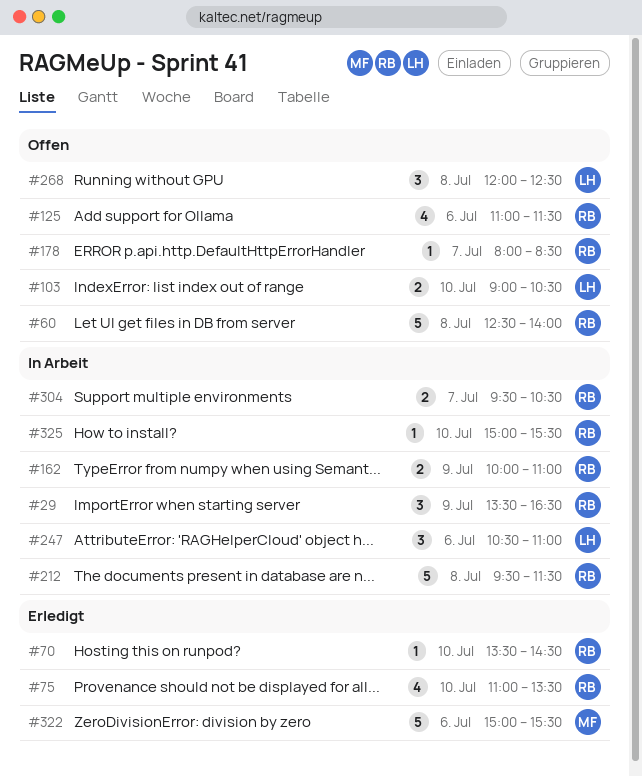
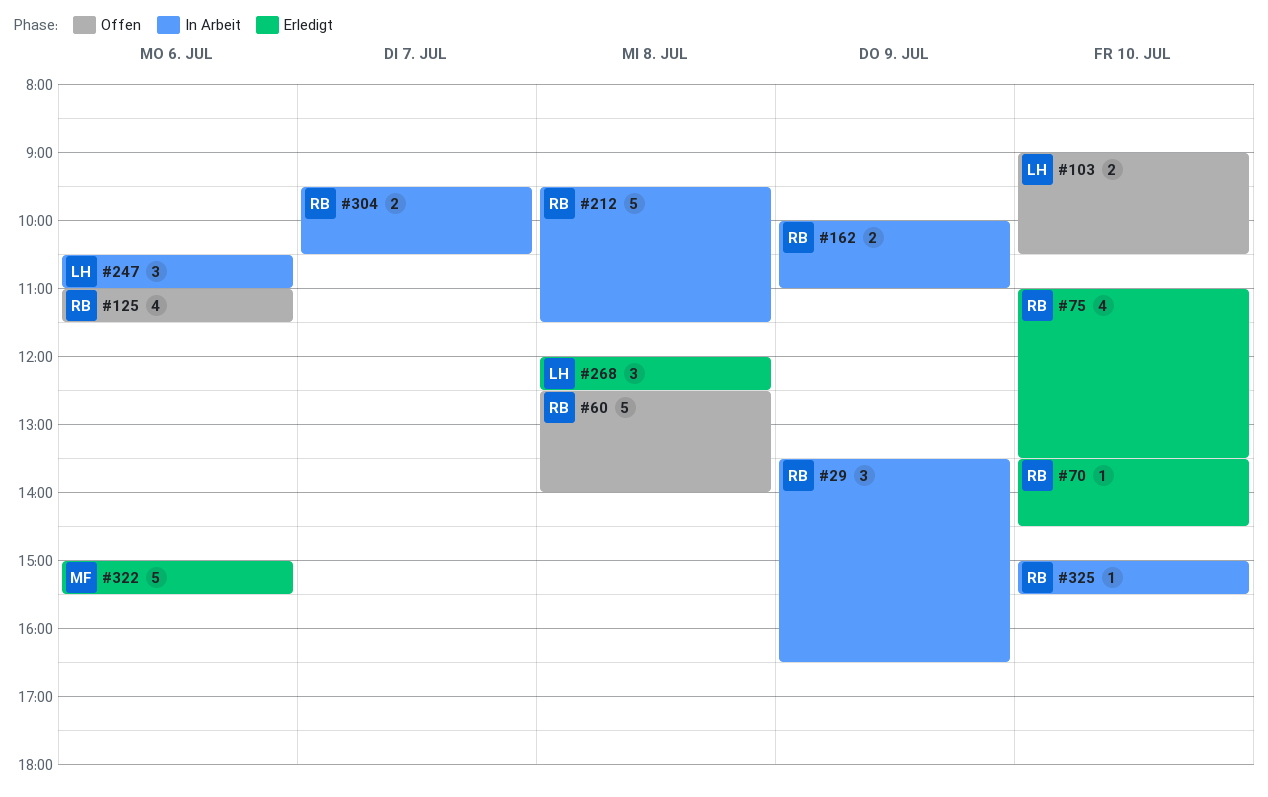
#178: present -> none
#268, status: Offen -> Erledigt

